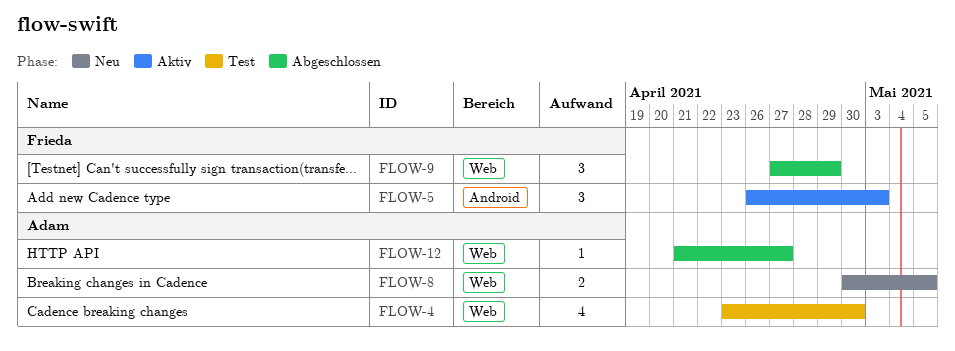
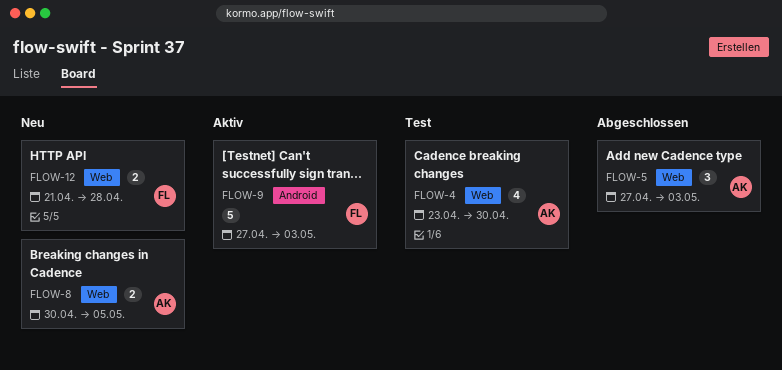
FLOW-5, status: Aktiv -> Abgeschlossen
FLOW-5, owner: Frieda -> Adam
FLOW-5, label: Android -> Web
FLOW-5, start: Apr 26 -> Apr 27
FLOW-9, status: Abgeschlossen -> Aktiv
FLOW-9, label: Web -> Android
FLOW-9, estimate: 3 -> 5
FLOW-9, due: Apr 29 -> May 3
FLOW-12, status: Abgeschlossen -> Neu
FLOW-12, owner: Adam -> Frieda
FLOW-12, estimate: 1 -> 2
FLOW-12, due: Apr 27 -> Apr 28

